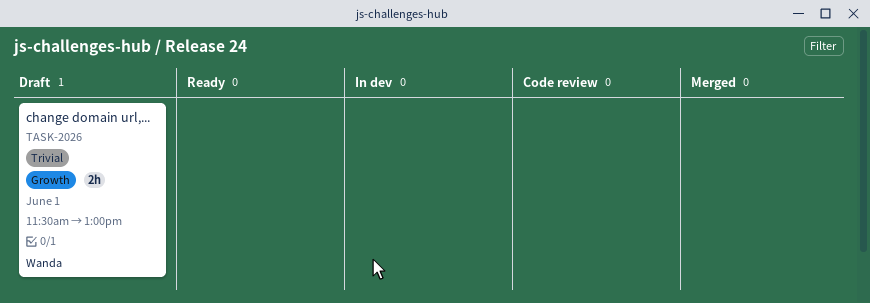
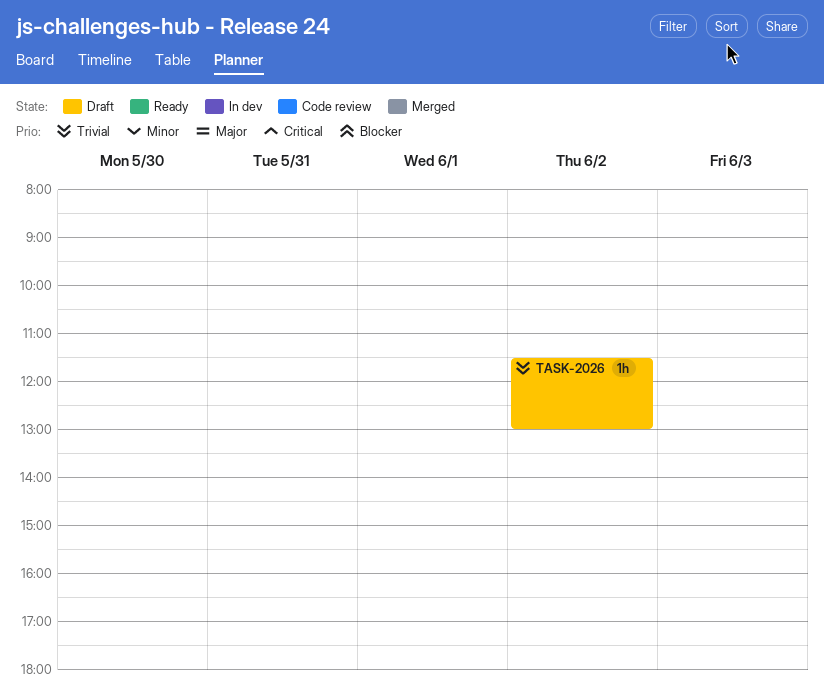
TASK-2026, estimate: 2h -> 1h
TASK-2026, day: Jun 1 -> Jun 2

